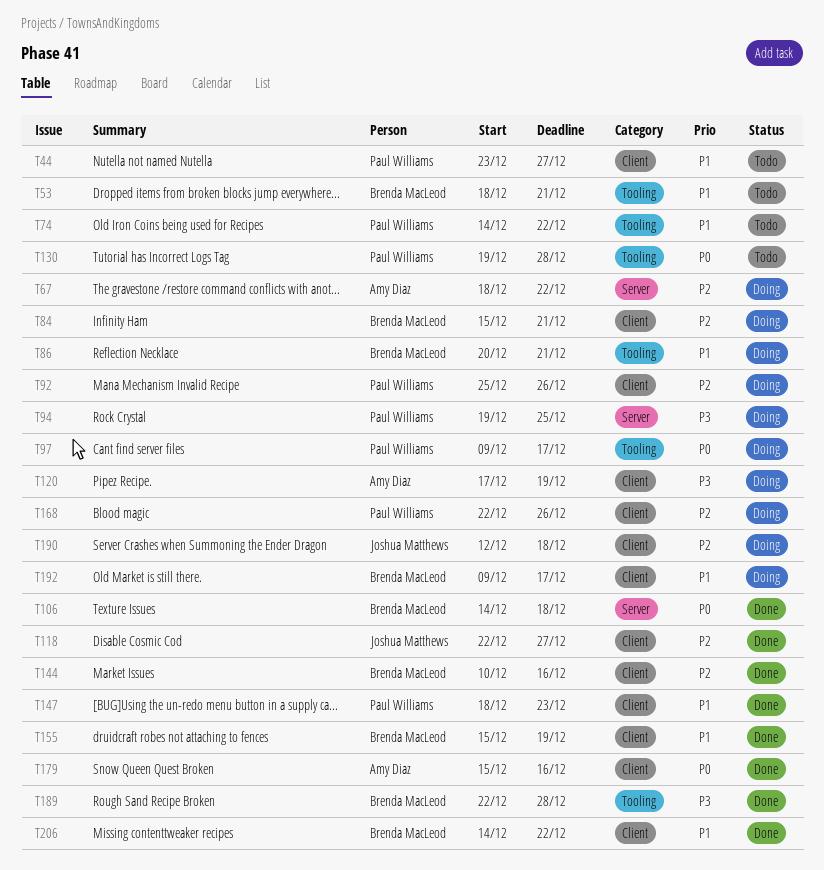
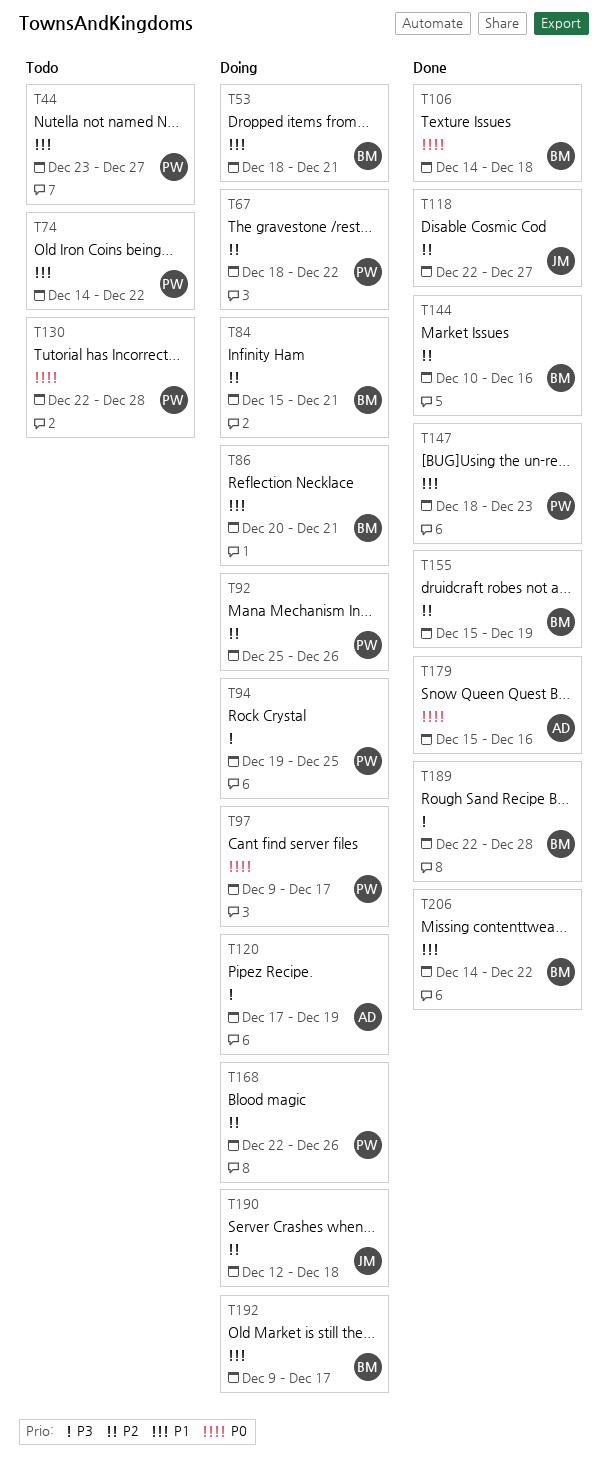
T53, status: Todo -> Doing
T67, owner: Amy Diaz -> Paul Williams
T130, start: Dec 19 -> Dec 22
T155, priority: P1 -> P2

